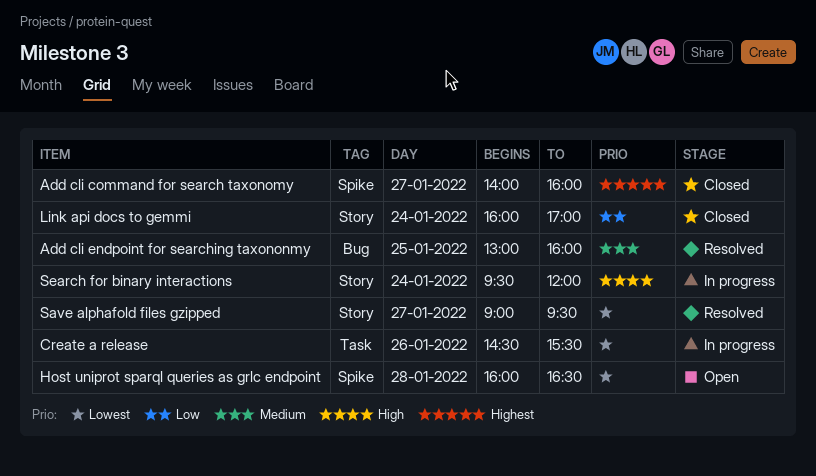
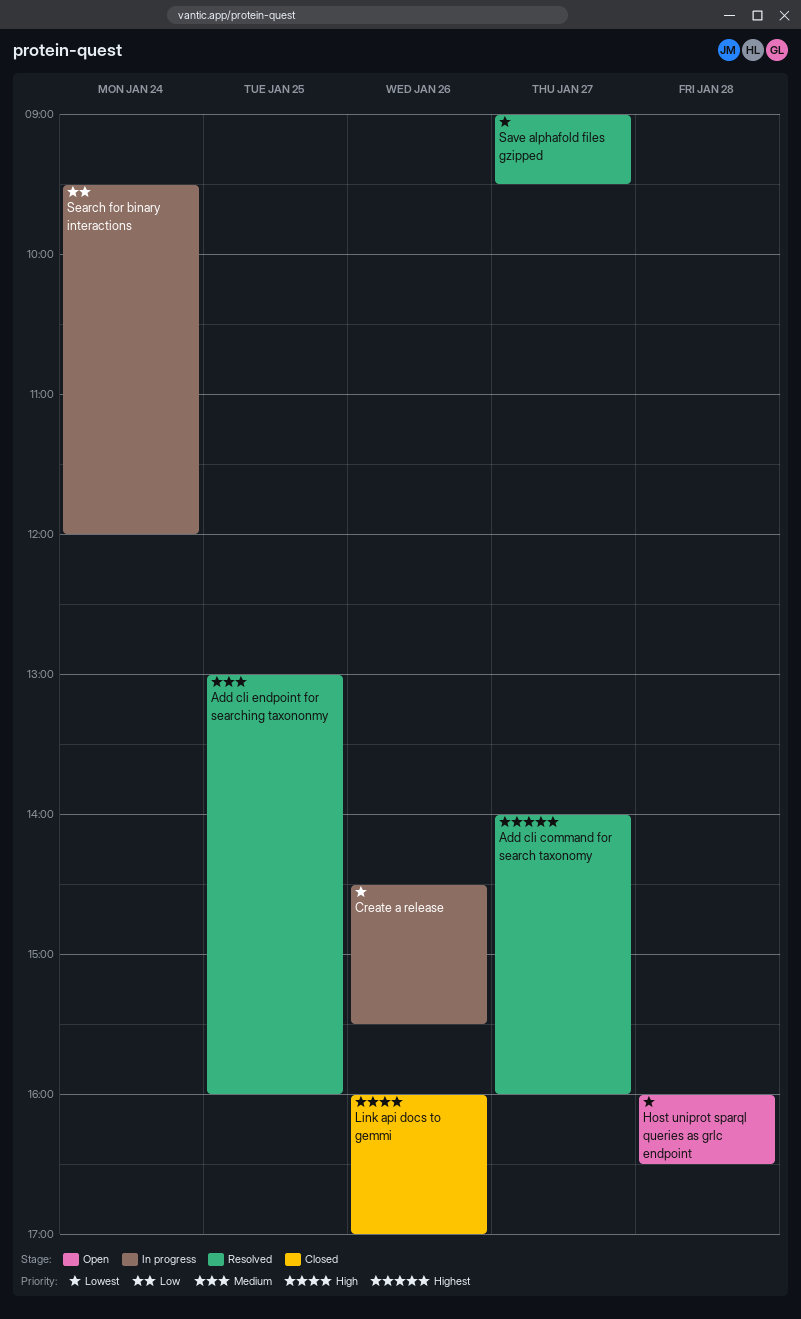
Add cli command for search taxonomy, status: Closed -> Resolved
Link api docs to gemmi, priority: Low -> High
Link api docs to gemmi, day: Jan 24 -> Jan 26
Search for binary interactions, priority: High -> Low

